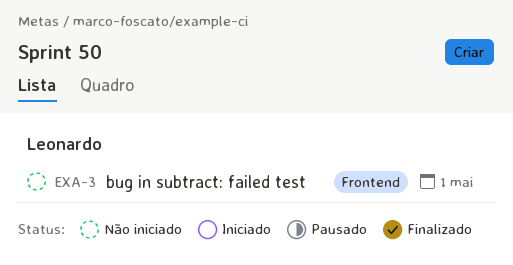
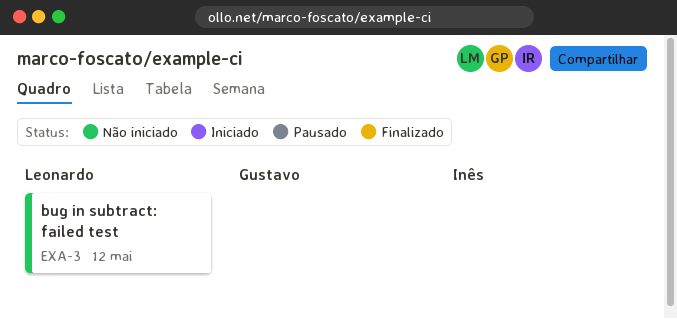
EXA-3, due: May 1 -> May 12

